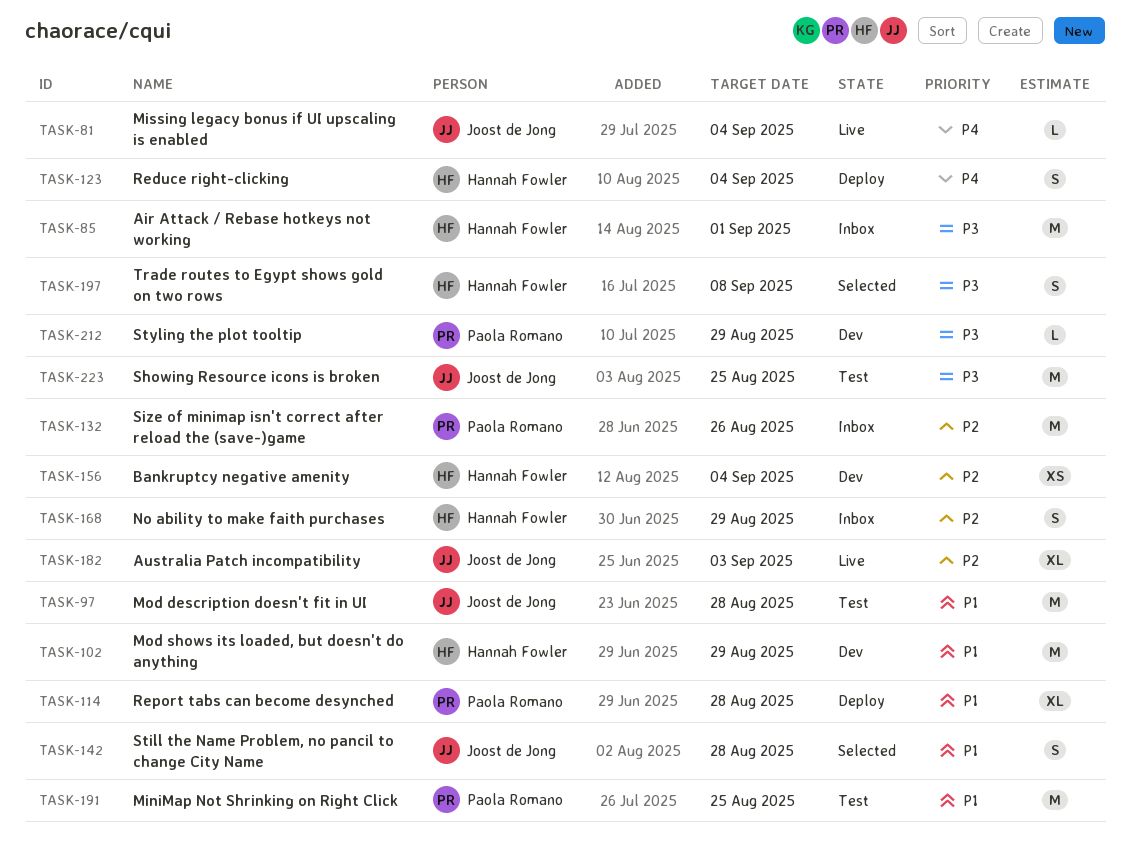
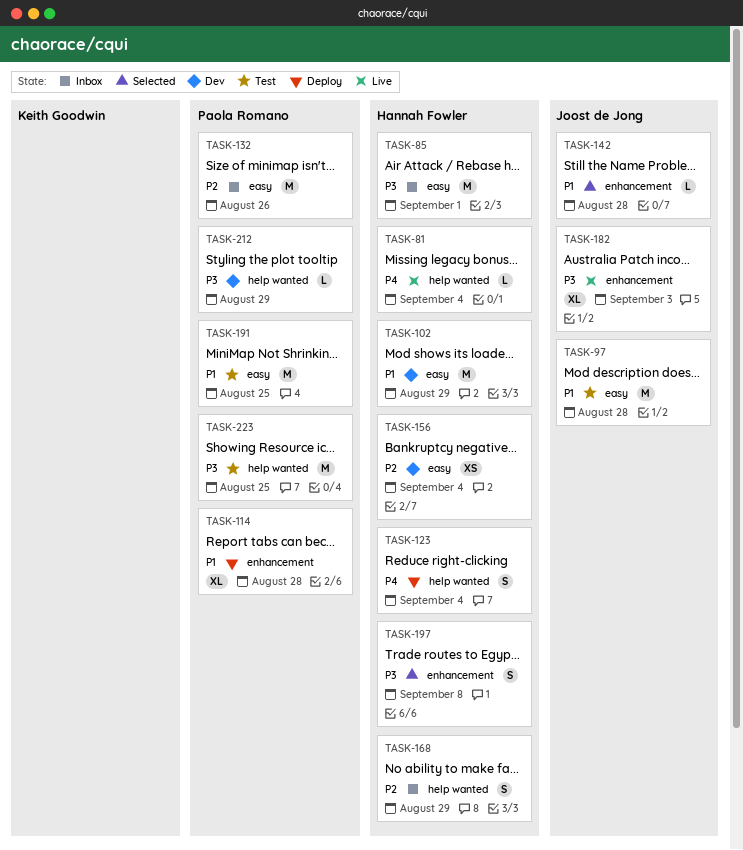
TASK-81, owner: Joost de Jong -> Hannah Fowler
TASK-142, estimate: S -> L
TASK-182, priority: P2 -> P3
TASK-223, owner: Joost de Jong -> Paola Romano

